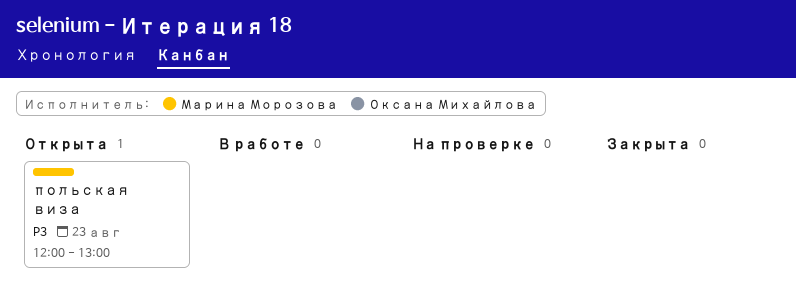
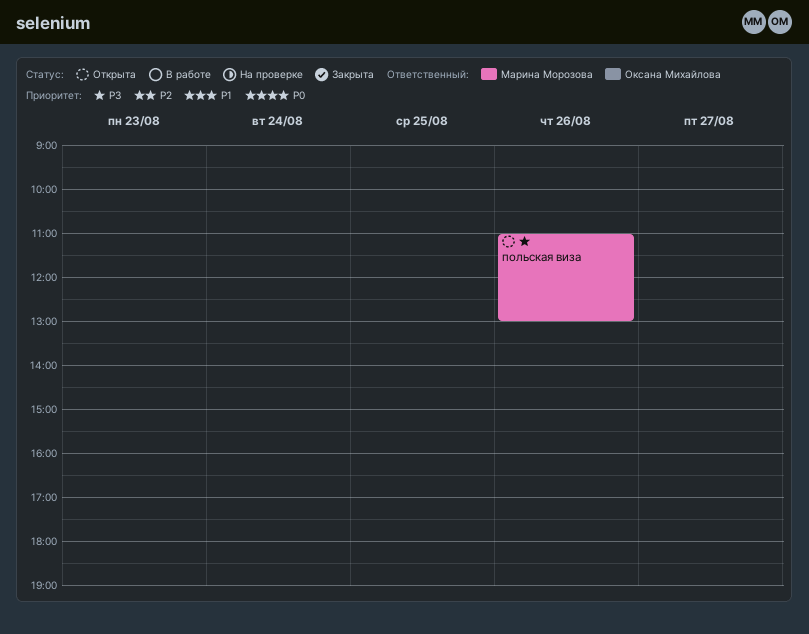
польская виза, day: Aug 23 -> Aug 26
польская виза, begins: 12:00 -> 11:00

